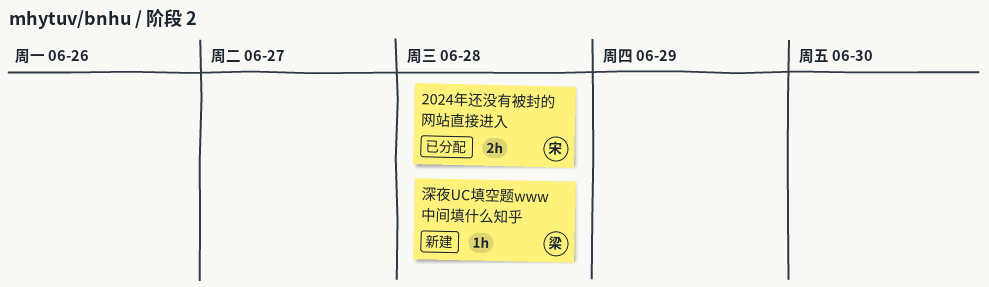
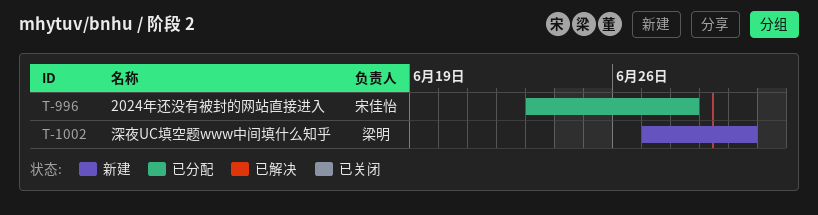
深夜UC填空题www中间填什么知乎, due: Jun 28 -> Jun 30

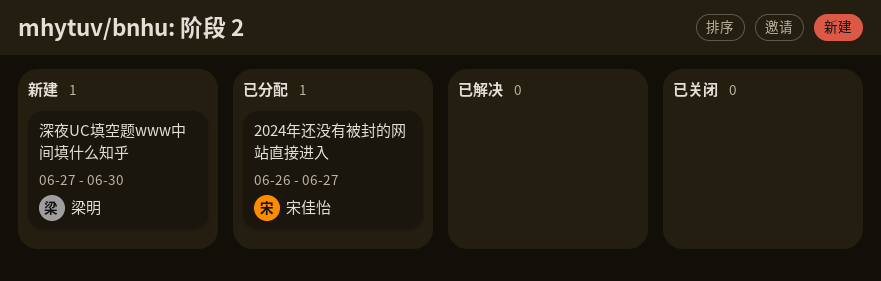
2024年还没有被封的网站直接进入, start: Jun 23 -> Jun 26
2024年还没有被封的网站直接进入, due: Jun 28 -> Jun 27

